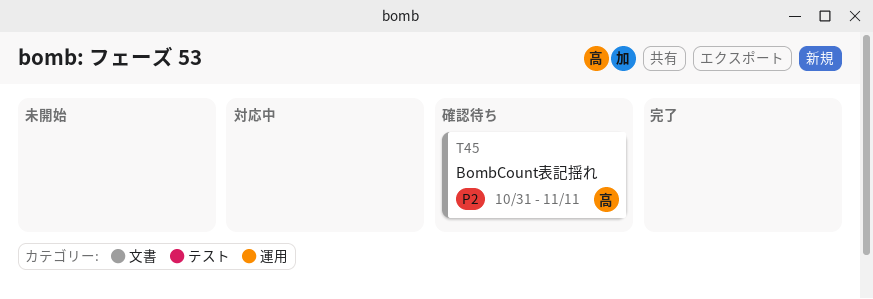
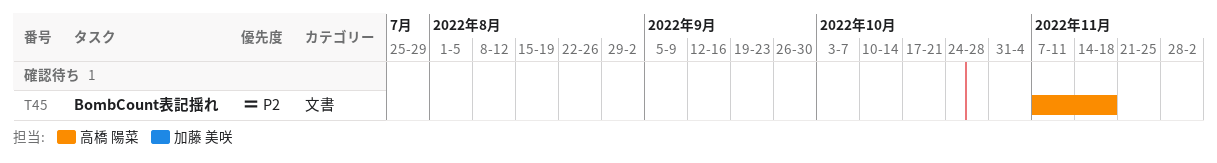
T45, start: Oct 31 -> Nov 7
T45, due: Nov 11 -> Nov 18

